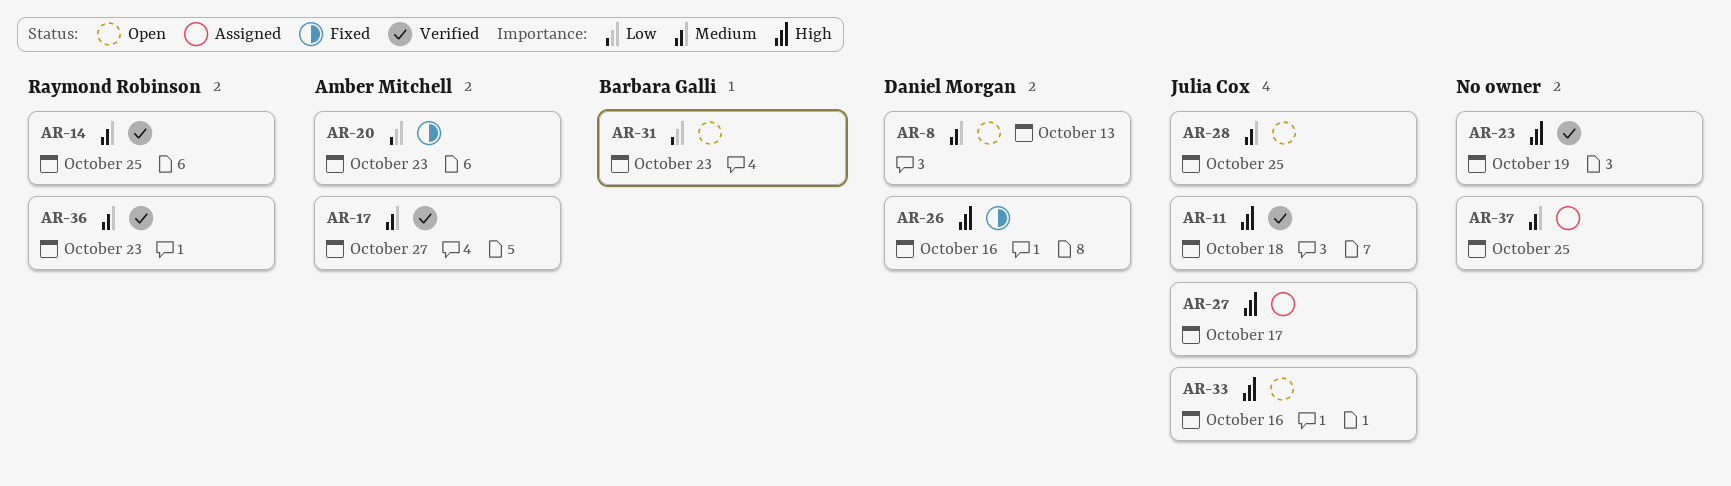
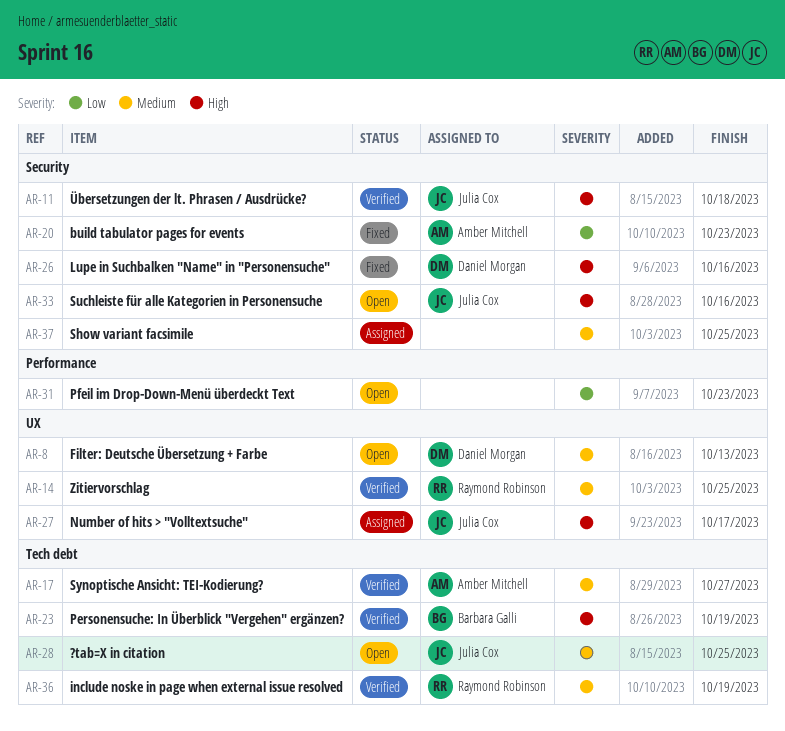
AR-23, owner: none -> Barbara Galli
AR-31, owner: Barbara Galli -> none
AR-36, due: Oct 23 -> Oct 19

